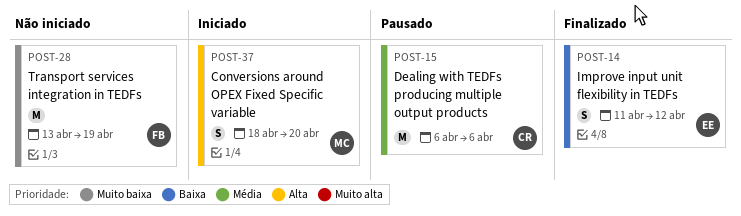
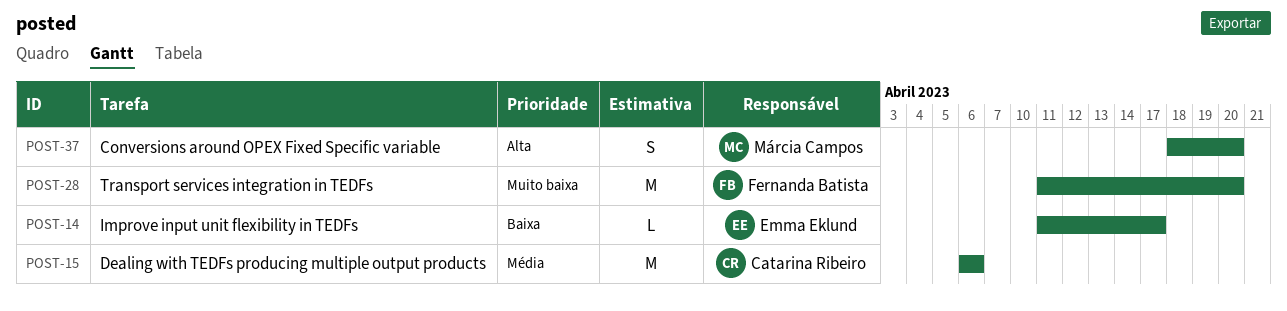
POST-14, estimate: S -> L
POST-14, due: Apr 12 -> Apr 17
POST-28, start: Apr 13 -> Apr 11
POST-28, due: Apr 19 -> Apr 20

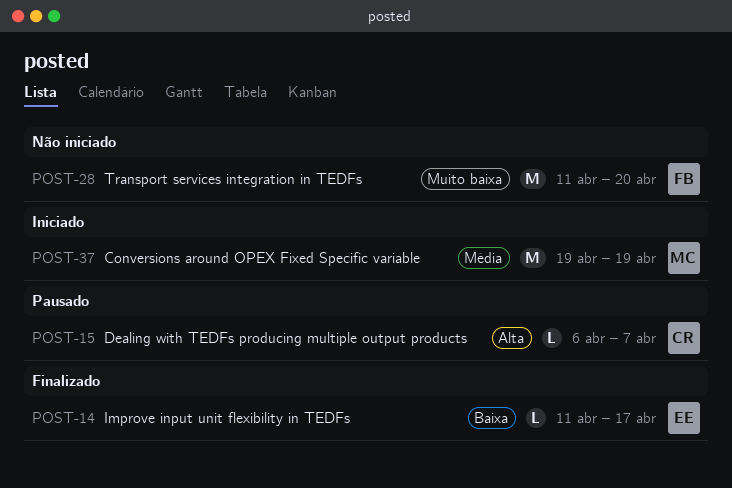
POST-15, priority: Média -> Alta
POST-15, estimate: M -> L
POST-15, due: Apr 6 -> Apr 7
POST-37, priority: Alta -> Média
POST-37, estimate: S -> M
POST-37, start: Apr 18 -> Apr 19
POST-37, due: Apr 20 -> Apr 19

